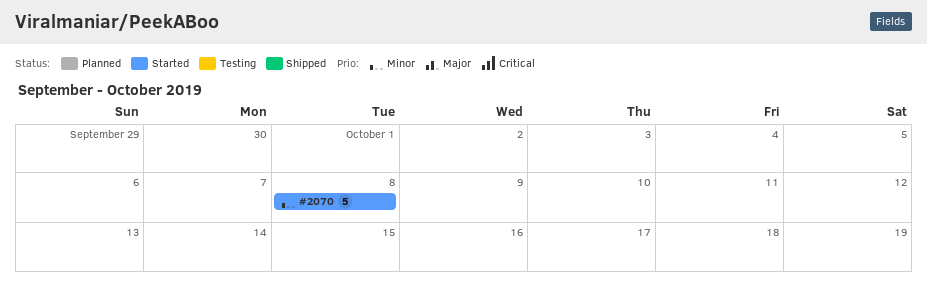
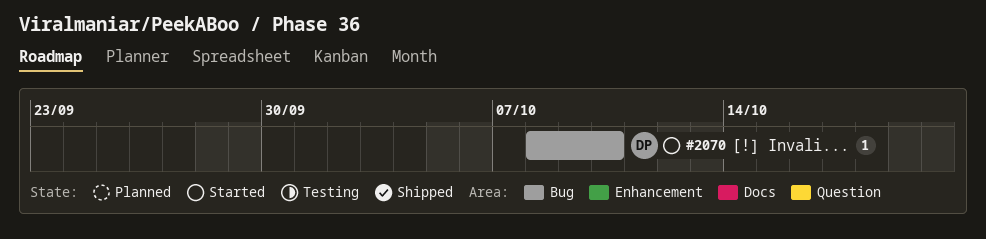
#2070, estimate: 5 -> 1
#2070, due: Oct 8 -> Oct 10

